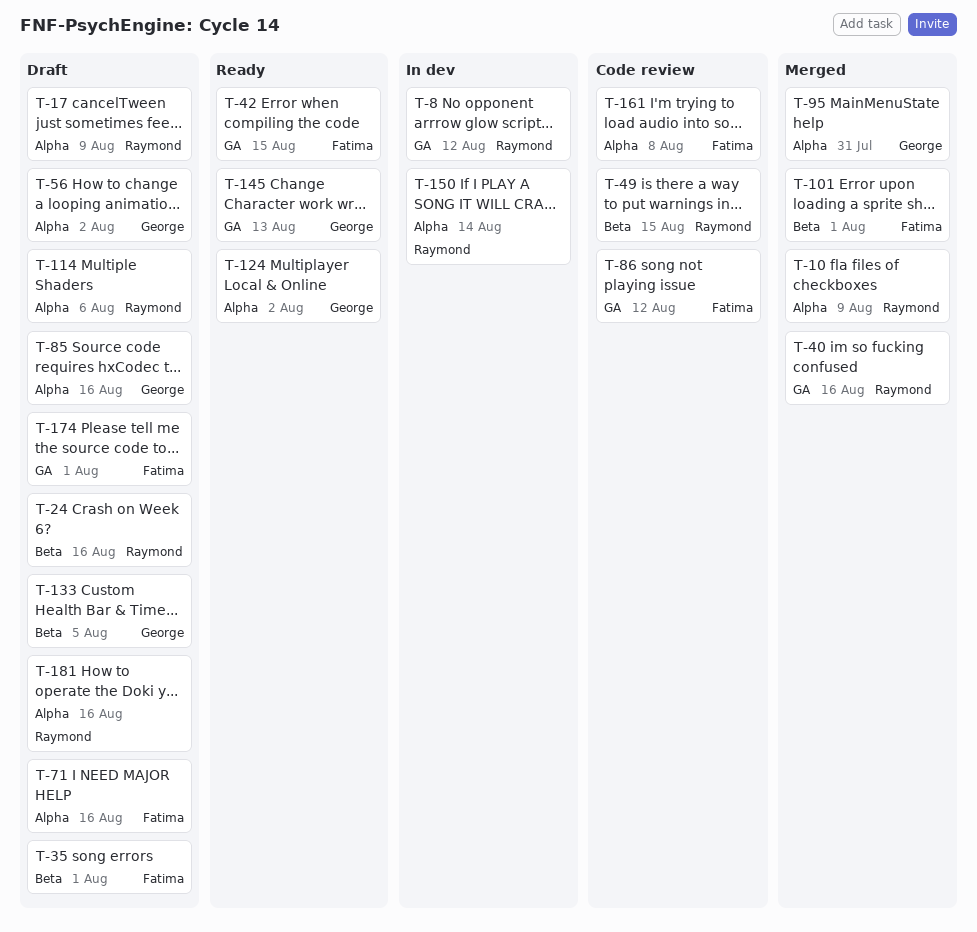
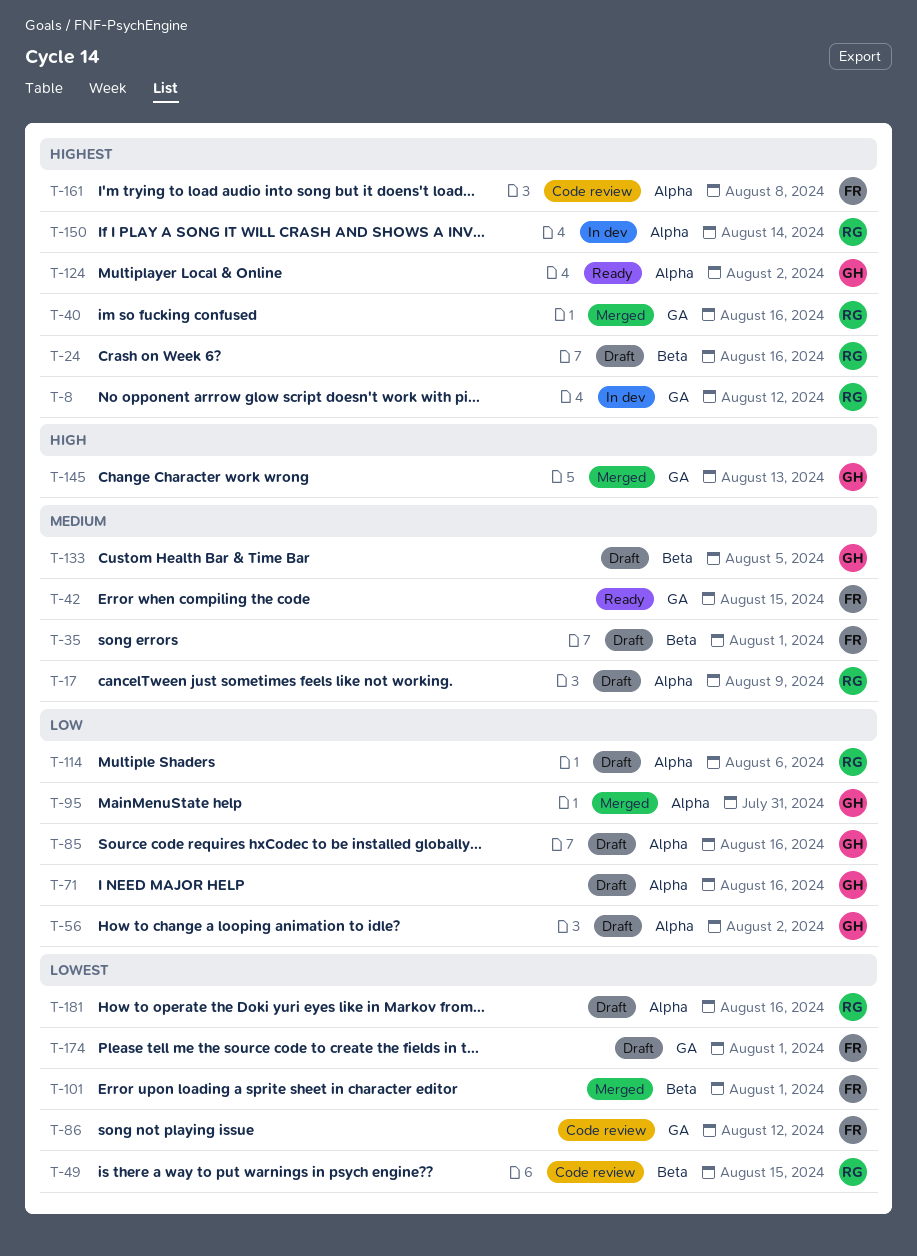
T-10: present -> none
T-71, owner: Fatima -> George
T-145, status: Ready -> Merged

